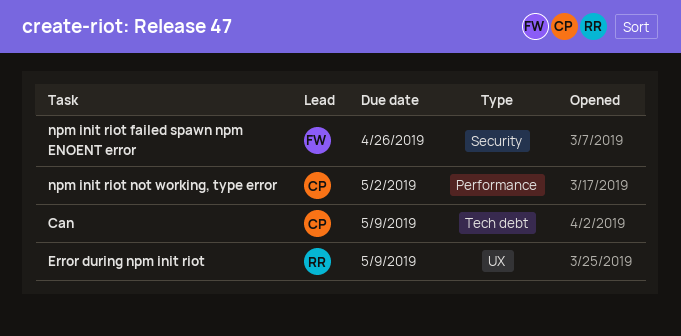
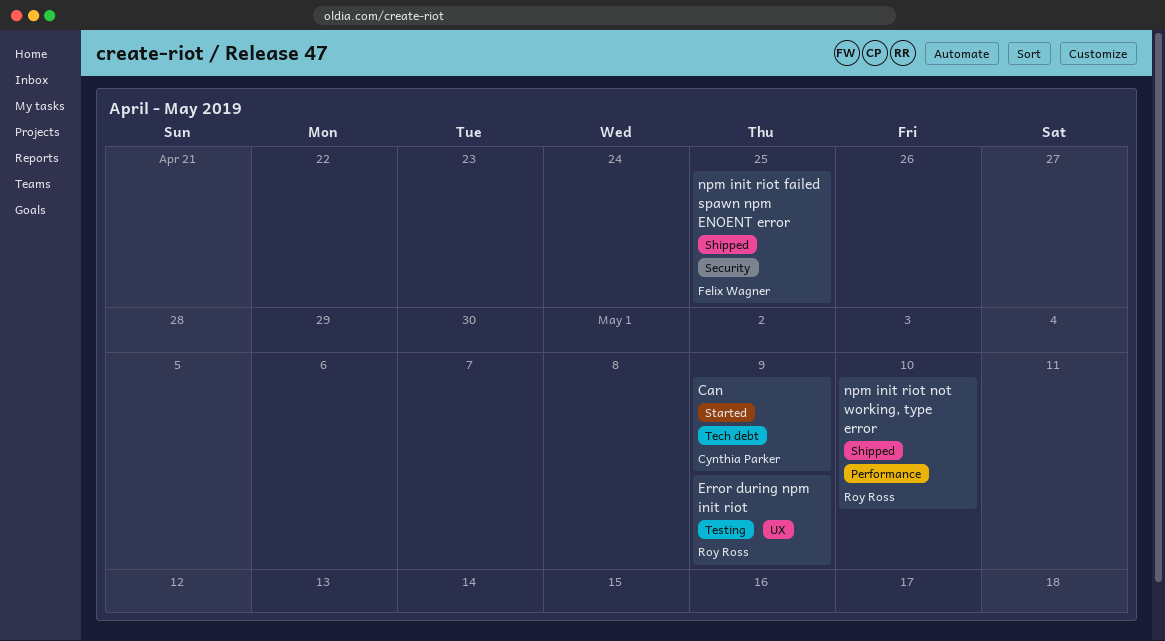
npm init riot failed spawn npm ENOENT error, due: Apr 26 -> Apr 25
npm init riot not working, type error, owner: Cynthia Parker -> Roy Ross
npm init riot not working, type error, due: May 2 -> May 10

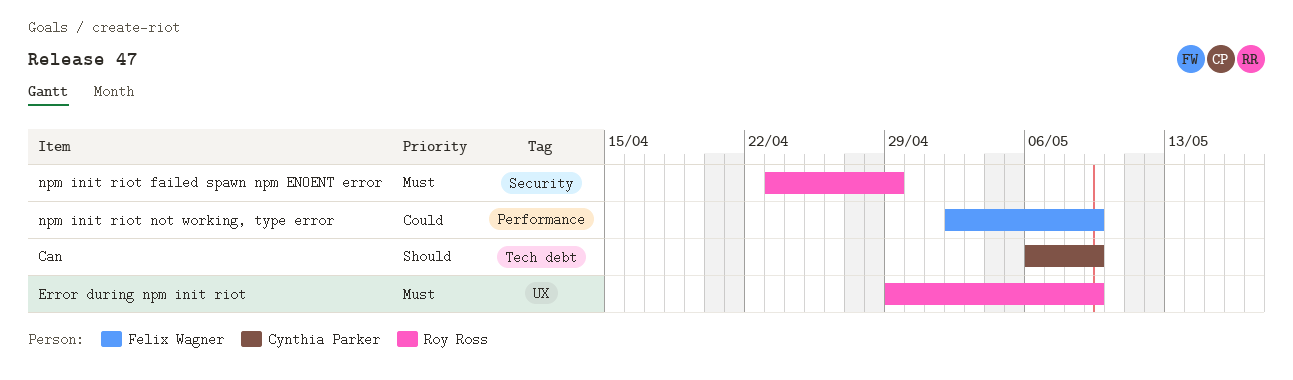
npm init riot failed spawn npm ENOENT error, owner: Felix Wagner -> Roy Ross
npm init riot failed spawn npm ENOENT error, due: Apr 25 -> Apr 29
npm init riot not working, type error, owner: Roy Ross -> Felix Wagner
npm init riot not working, type error, due: May 10 -> May 9

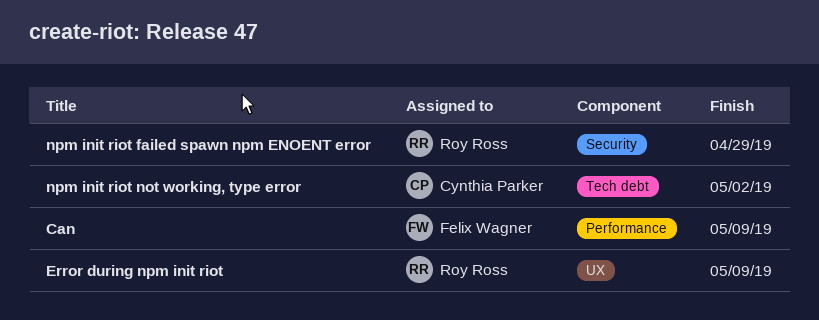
Can, owner: Cynthia Parker -> Felix Wagner
Can, label: Tech debt -> Performance
npm init riot not working, type error, owner: Felix Wagner -> Cynthia Parker
npm init riot not working, type error, label: Performance -> Tech debt
npm init riot not working, type error, due: May 9 -> May 2

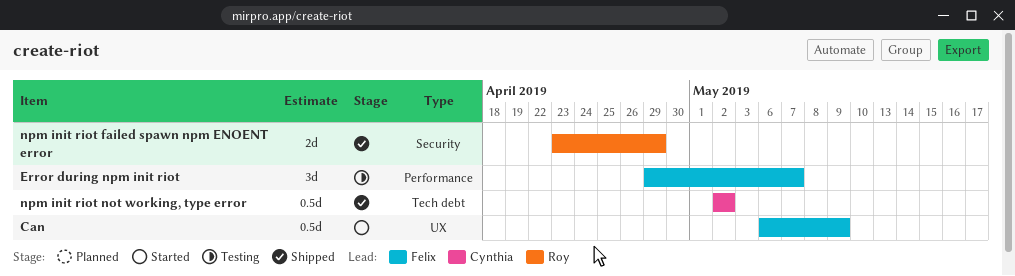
Can, label: Performance -> UX
Error during npm init riot, owner: Roy Ross -> Felix Wagner
Error during npm init riot, label: UX -> Performance
Error during npm init riot, due: May 9 -> May 7

